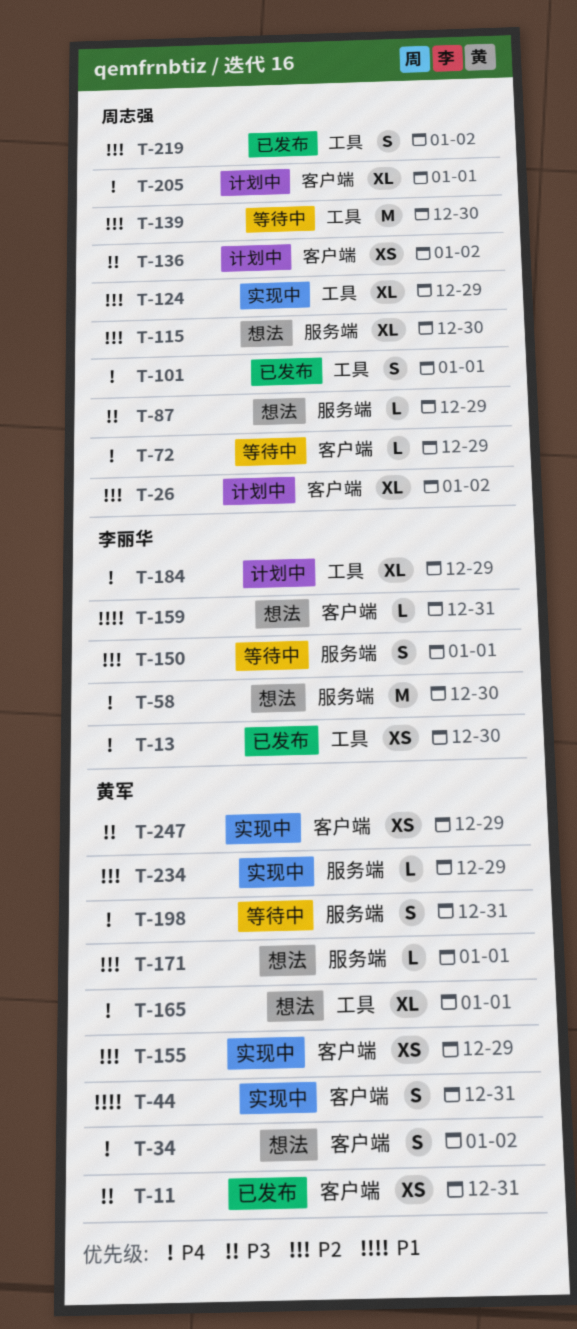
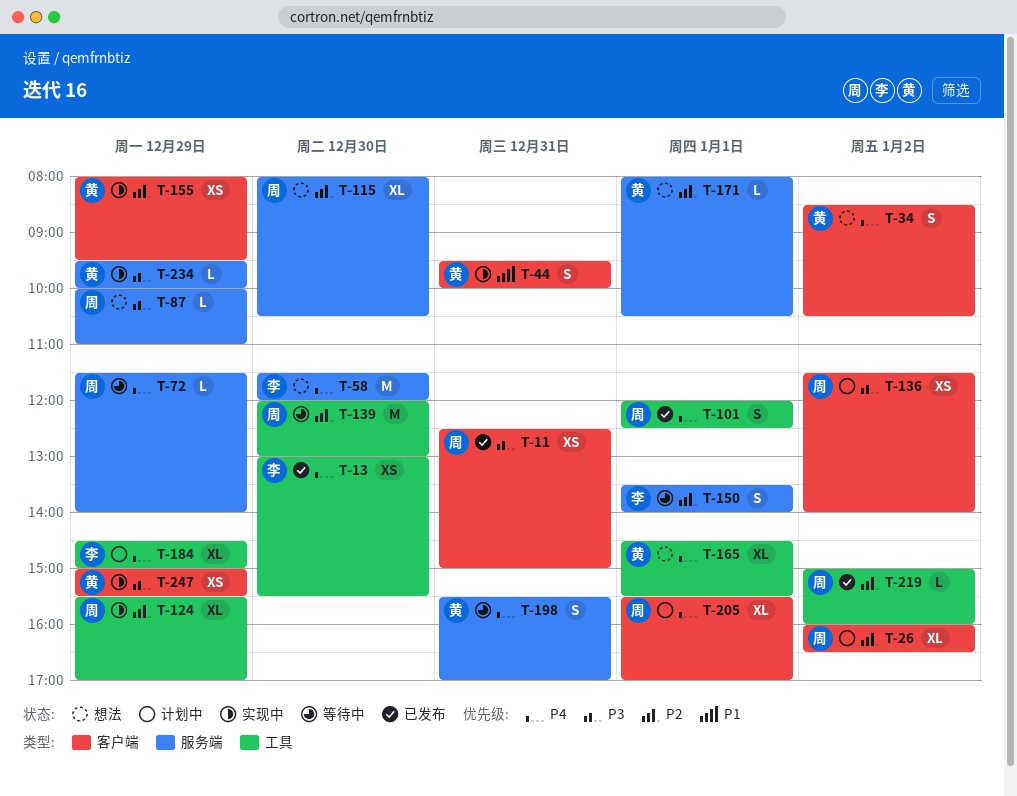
T-11, owner: 黄军 -> 周志强
T-72, label: 客户端 -> 服务端
T-159: present -> none
T-219, estimate: S -> L
T-234, priority: P2 -> P3

